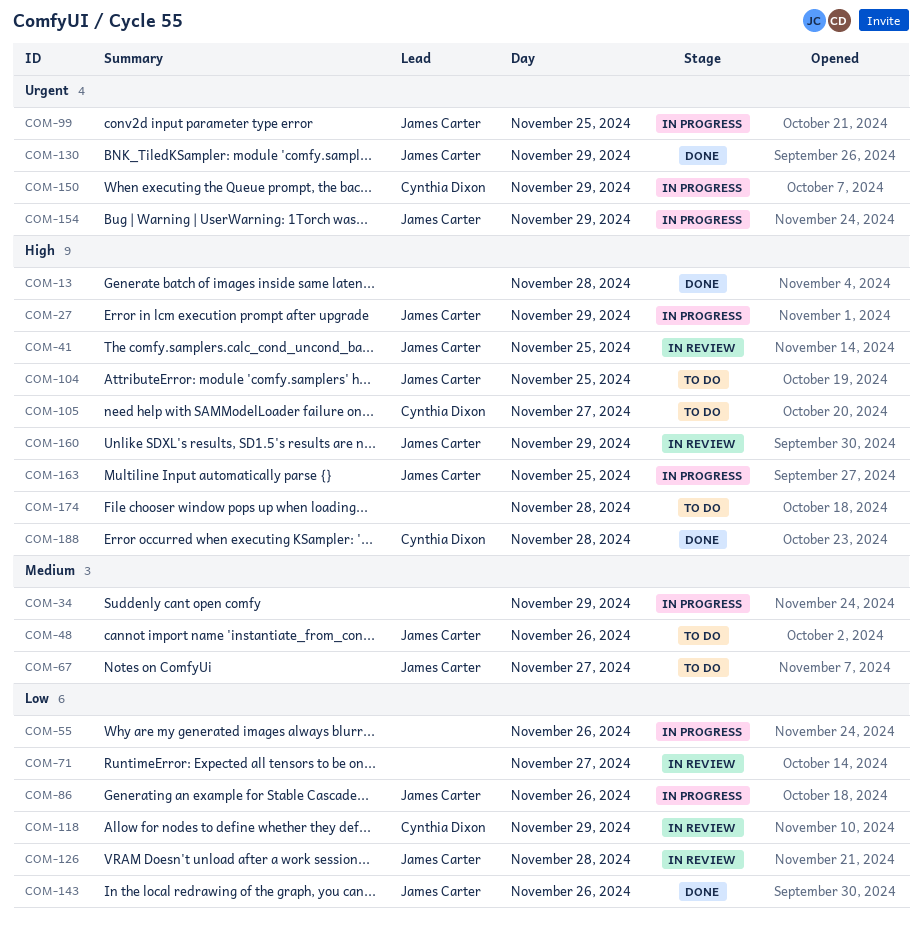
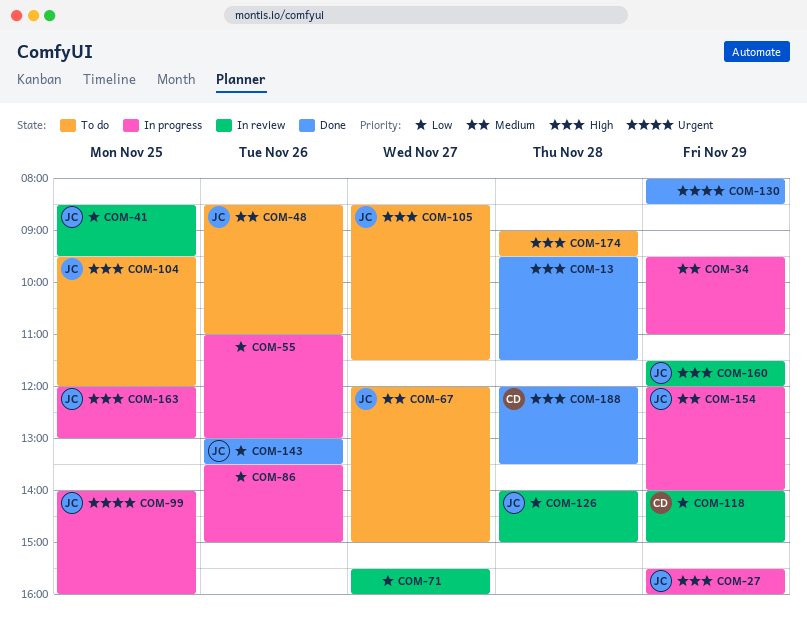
COM-41, priority: High -> Low
COM-86, owner: James Carter -> none
COM-105, owner: Cynthia Dixon -> James Carter
COM-130, owner: James Carter -> none
COM-150: present -> none
COM-154, priority: Urgent -> Medium

